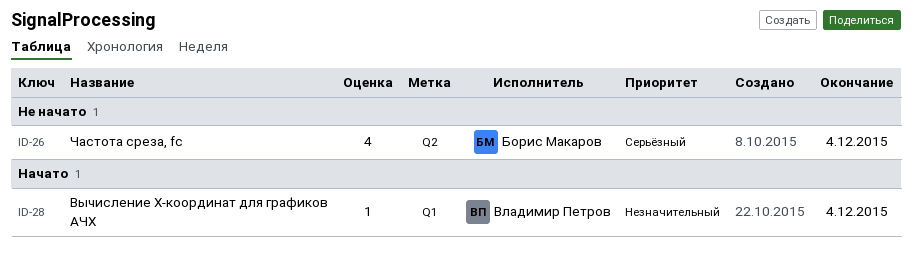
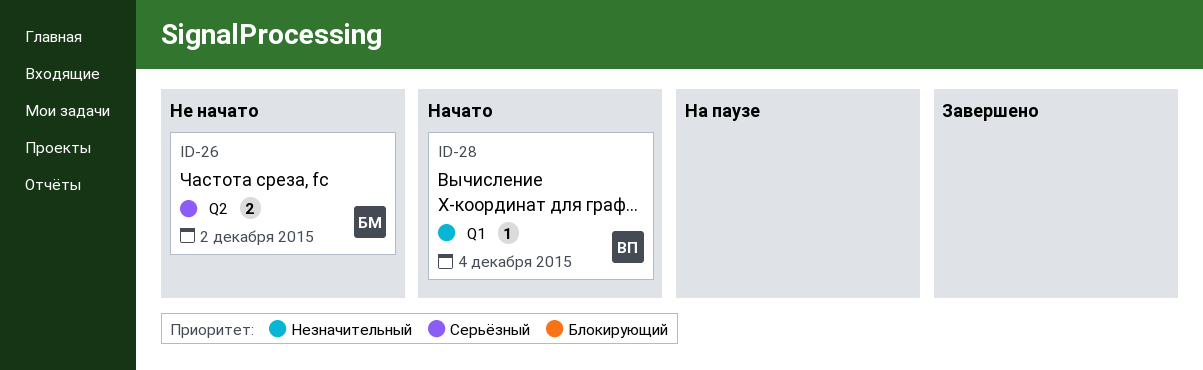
ID-26, estimate: 4 -> 2
ID-26, due: Dec 4 -> Dec 2

